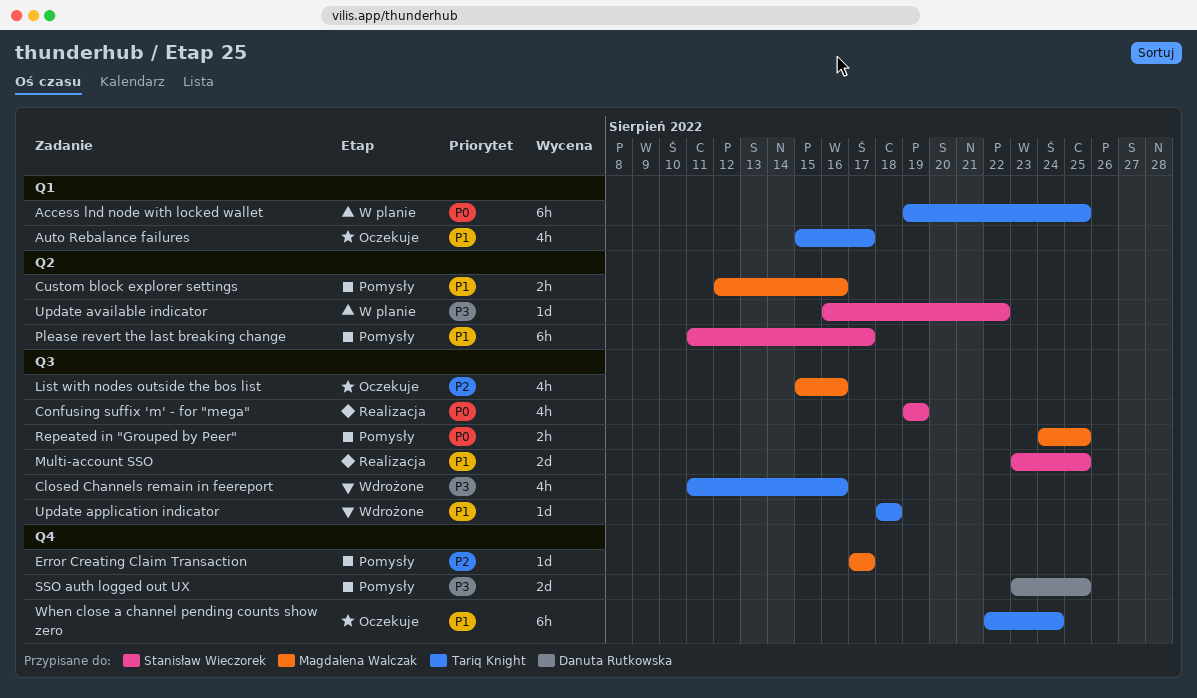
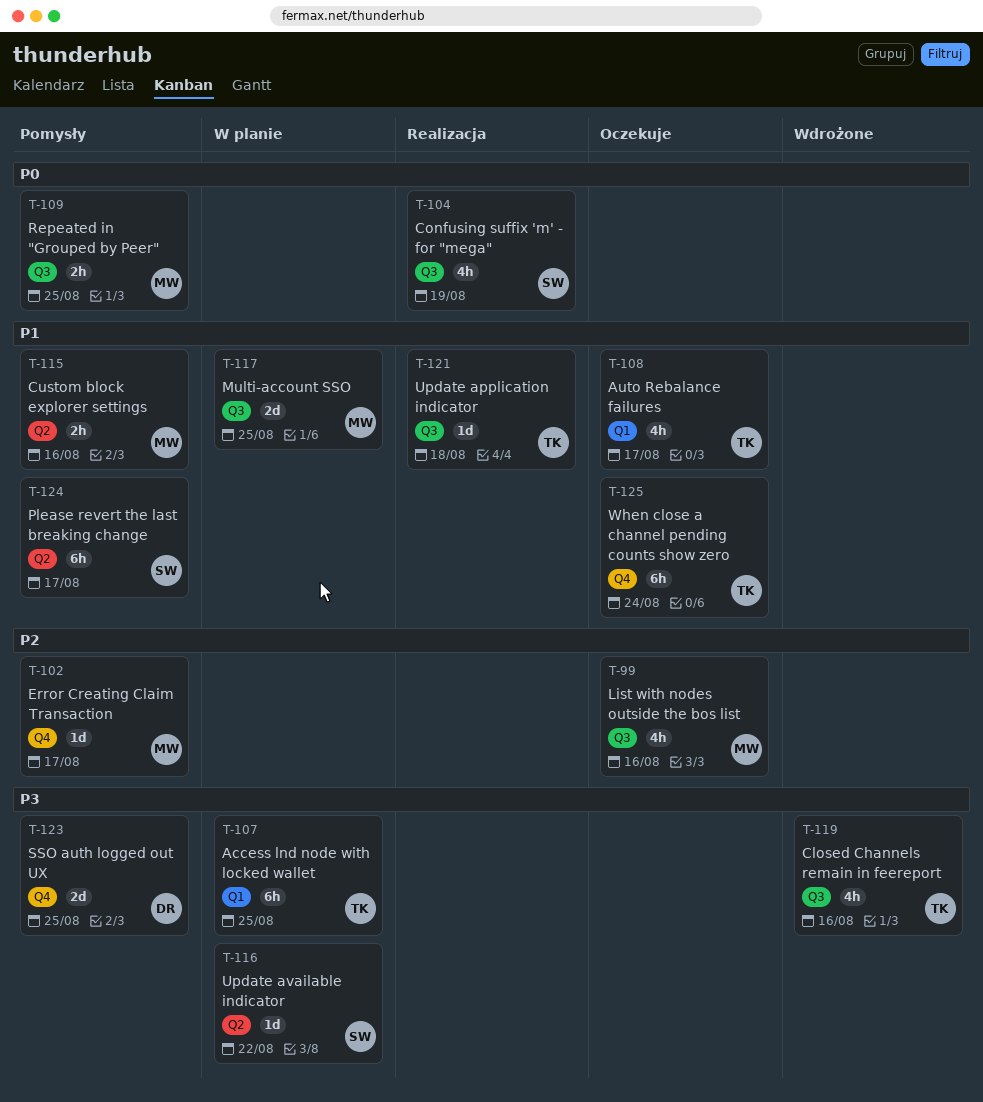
Access lnd node with locked wallet, priority: P0 -> P3
Multi-account SSO, status: Realizacja -> W planie
Multi-account SSO, owner: Stanisław Wieczorek -> Magdalena Walczak
Update application indicator, status: Wdrożone -> Realizacja

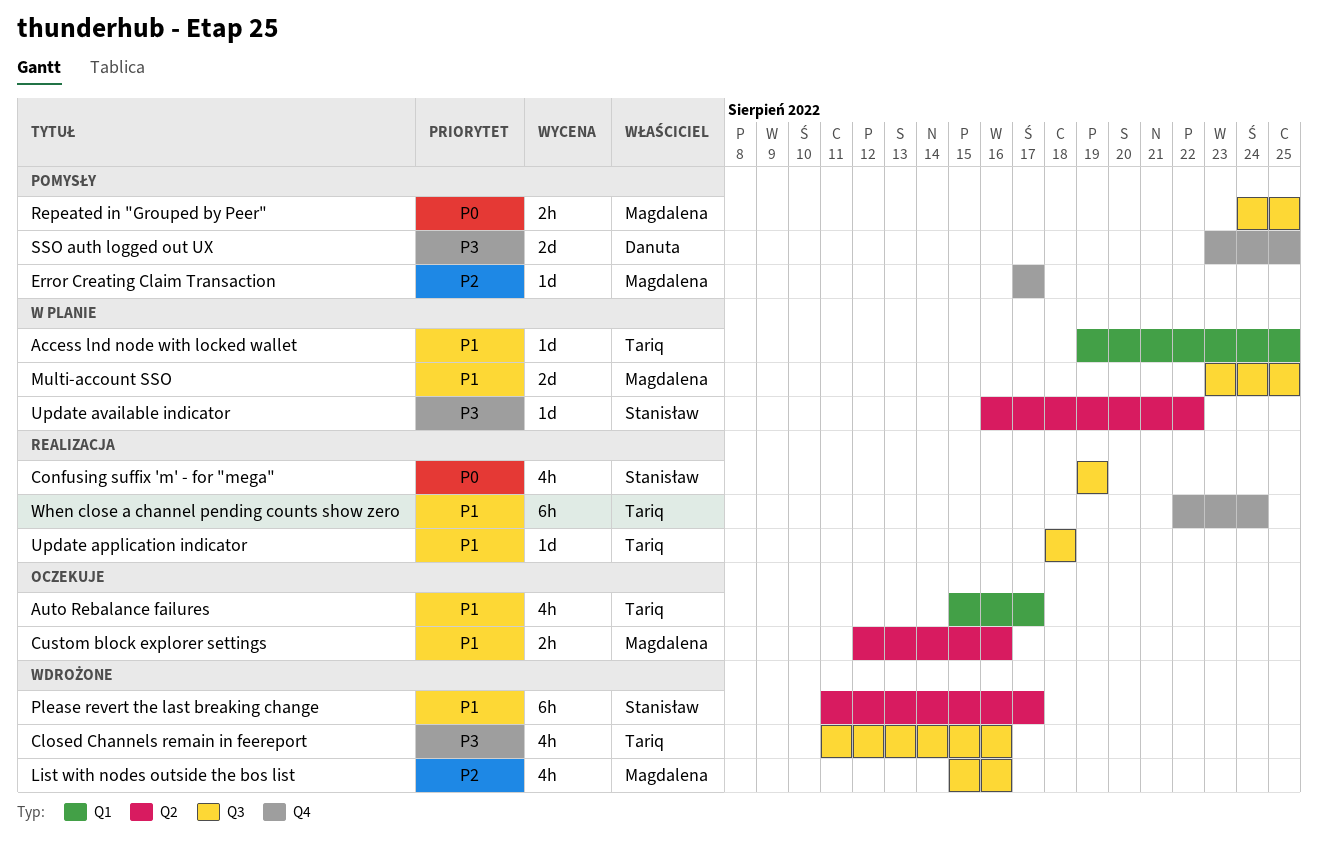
Access lnd node with locked wallet, priority: P3 -> P1
Access lnd node with locked wallet, estimate: 6h -> 1d
Custom block explorer settings, status: Pomysły -> Oczekuje
List with nodes outside the bos list, status: Oczekuje -> Wdrożone
Please revert the last breaking change, status: Pomysły -> Wdrożone
When close a channel pending counts show zero, status: Oczekuje -> Realizacja

